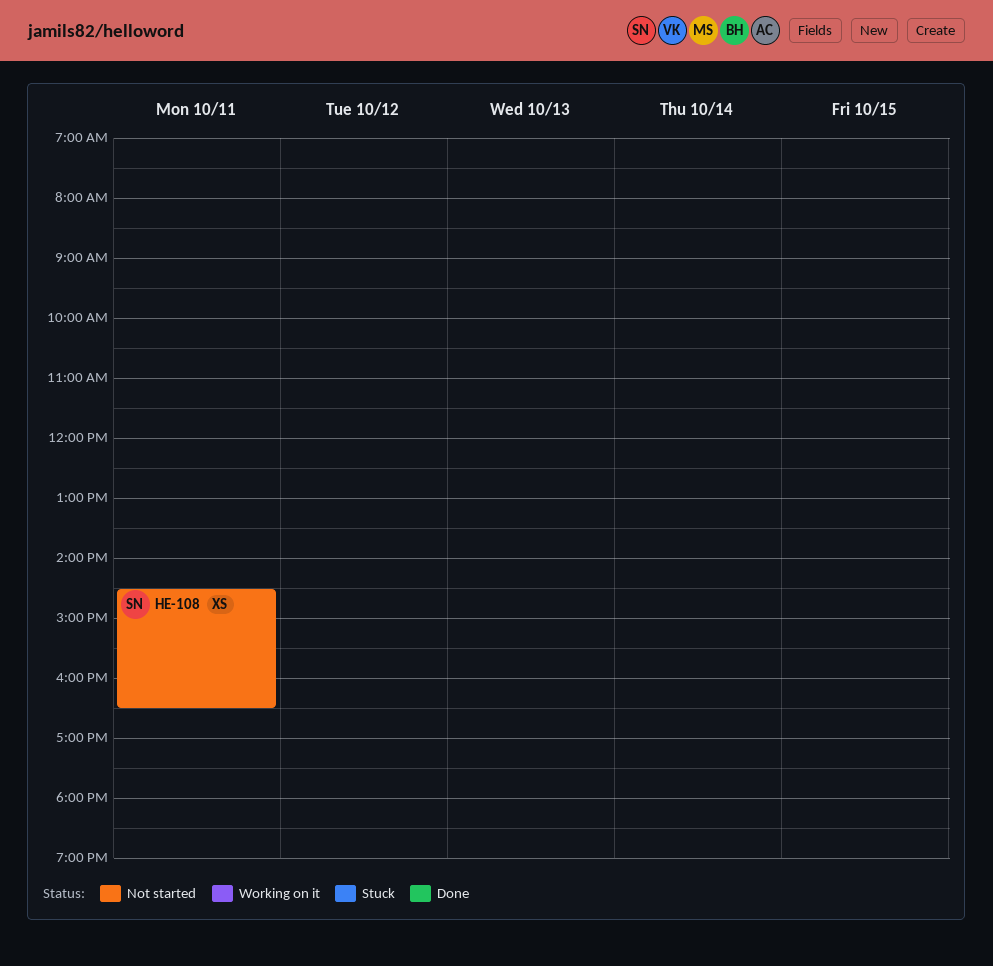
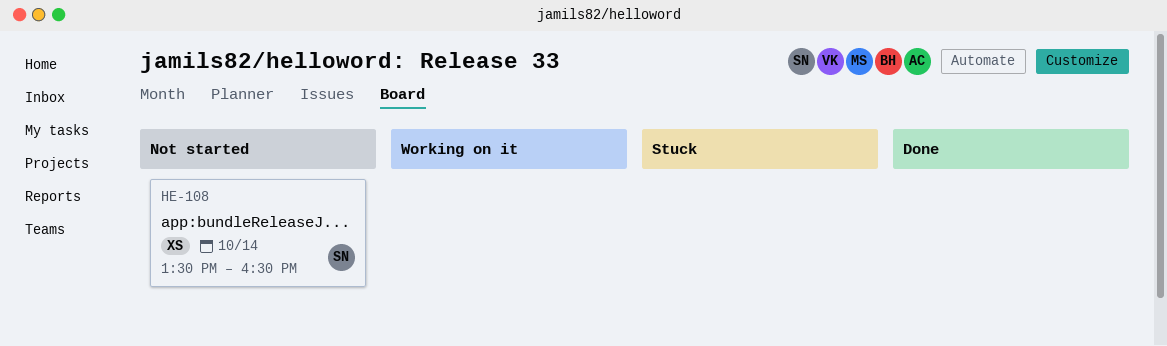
HE-108, day: Oct 11 -> Oct 14
HE-108, begins: 14:30 -> 13:30

